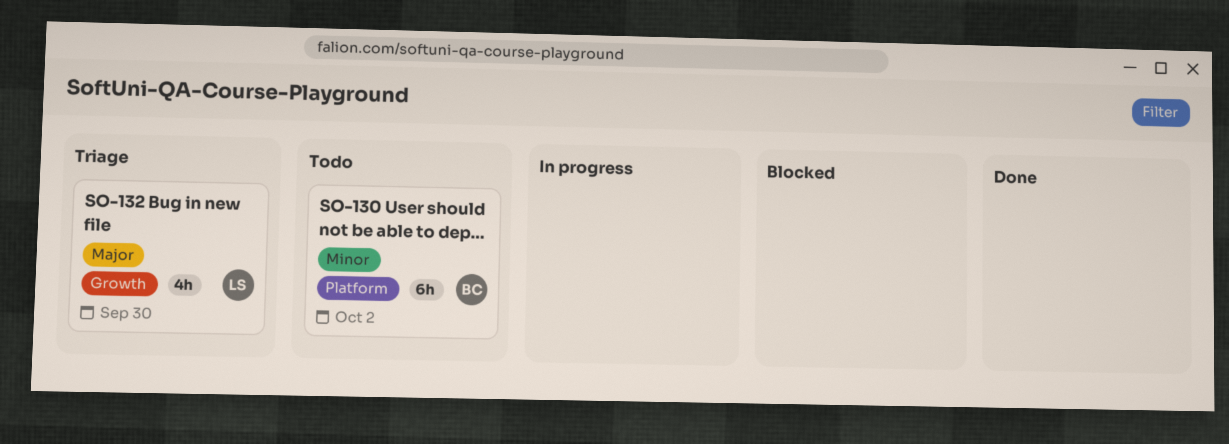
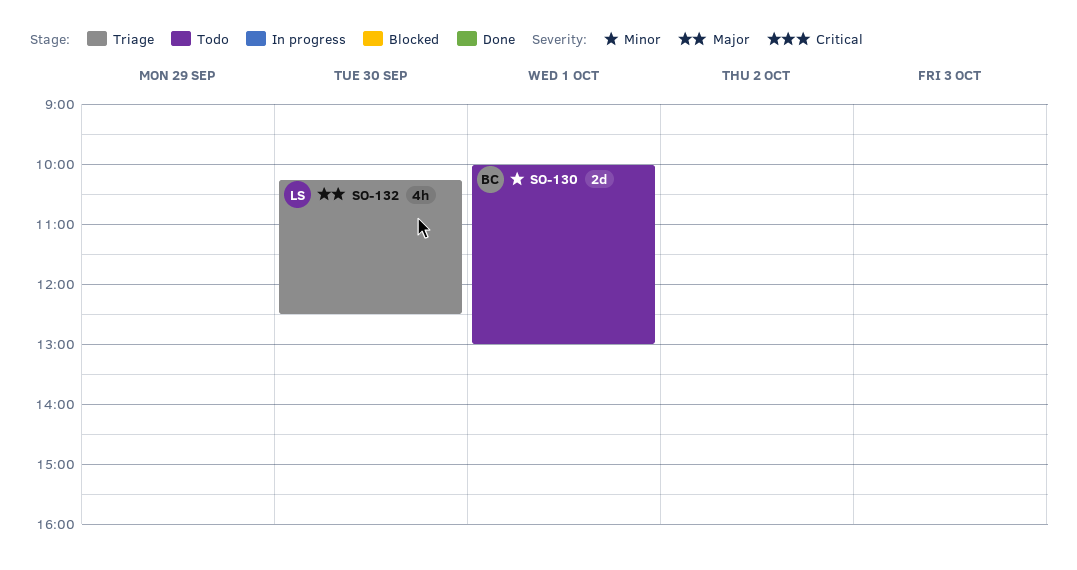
SO-130, estimate: 6h -> 2d
SO-130, day: Oct 2 -> Oct 1

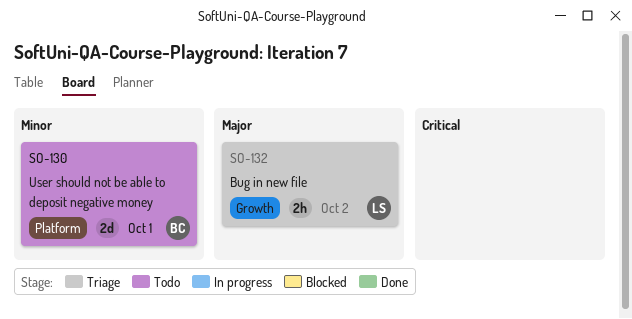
SO-132, estimate: 4h -> 2h
SO-132, day: Sep 30 -> Oct 2

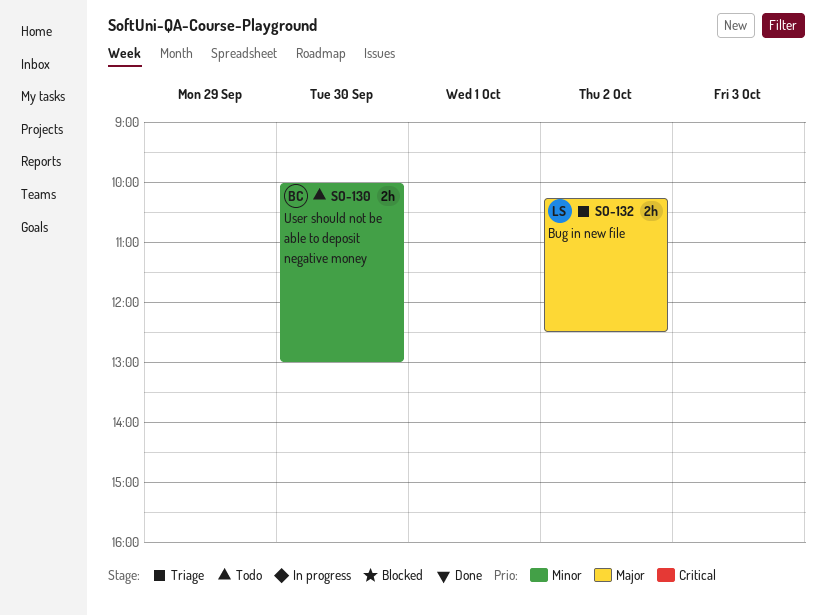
SO-130, estimate: 2d -> 2h
SO-130, day: Oct 1 -> Sep 30

